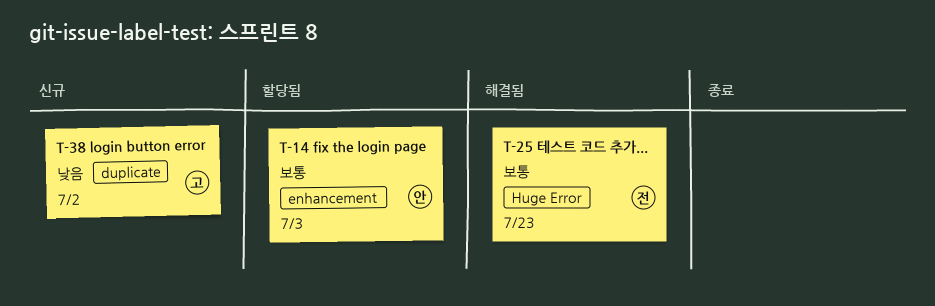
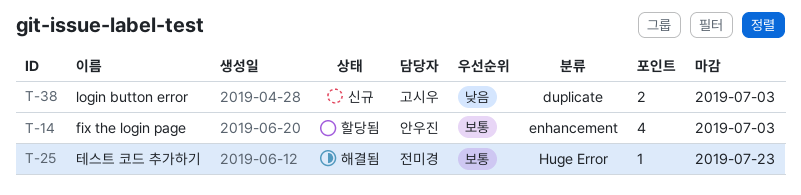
T-38, due: Jul 2 -> Jul 3

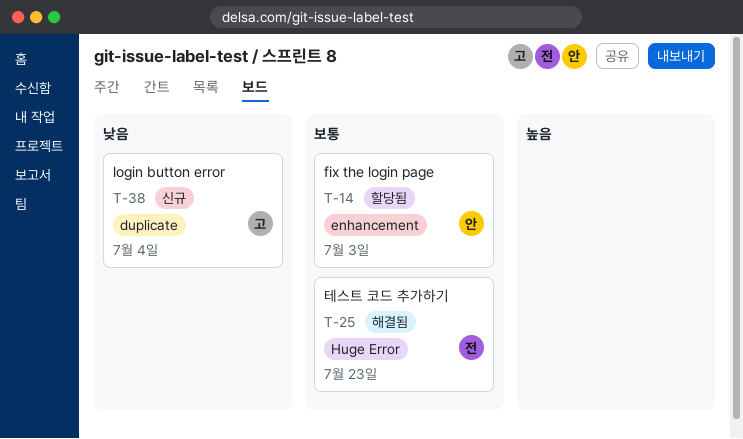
T-38, due: Jul 3 -> Jul 4

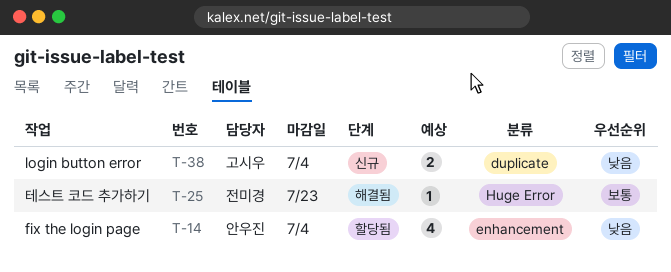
T-14, priority: 보통 -> 낮음
T-14, due: Jul 3 -> Jul 4

